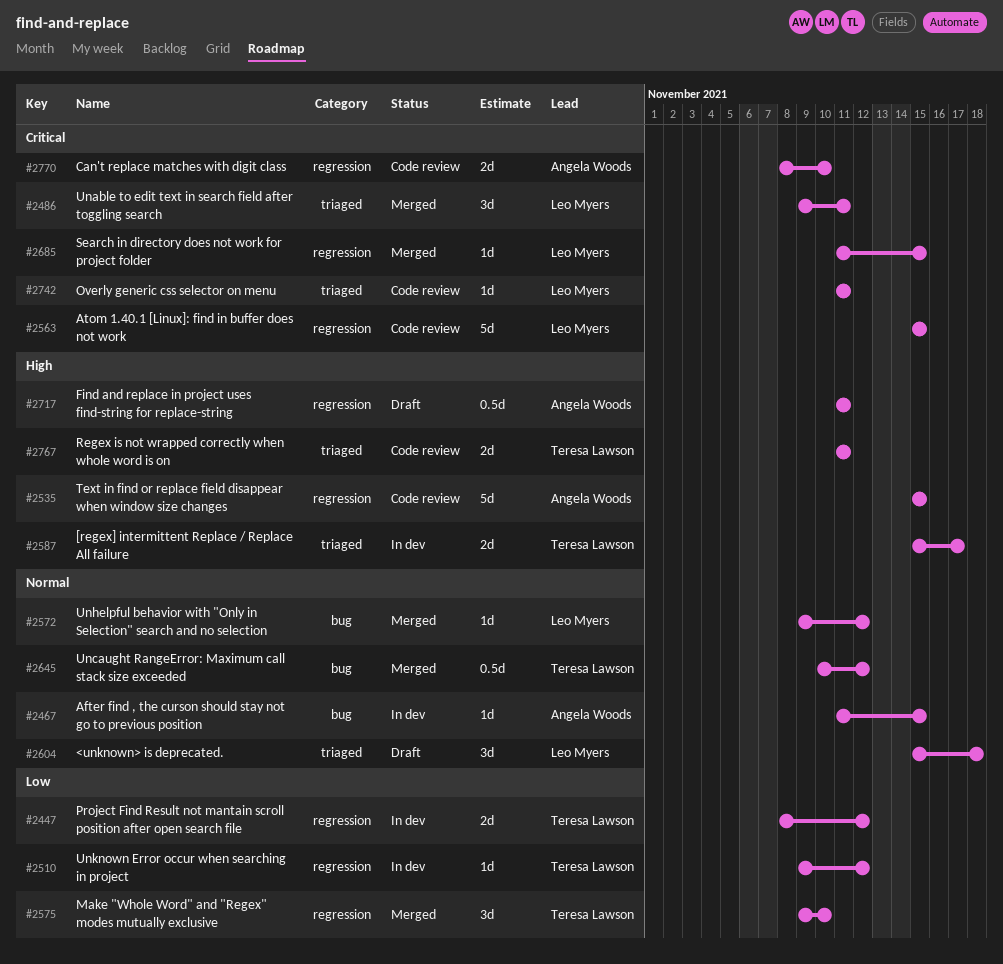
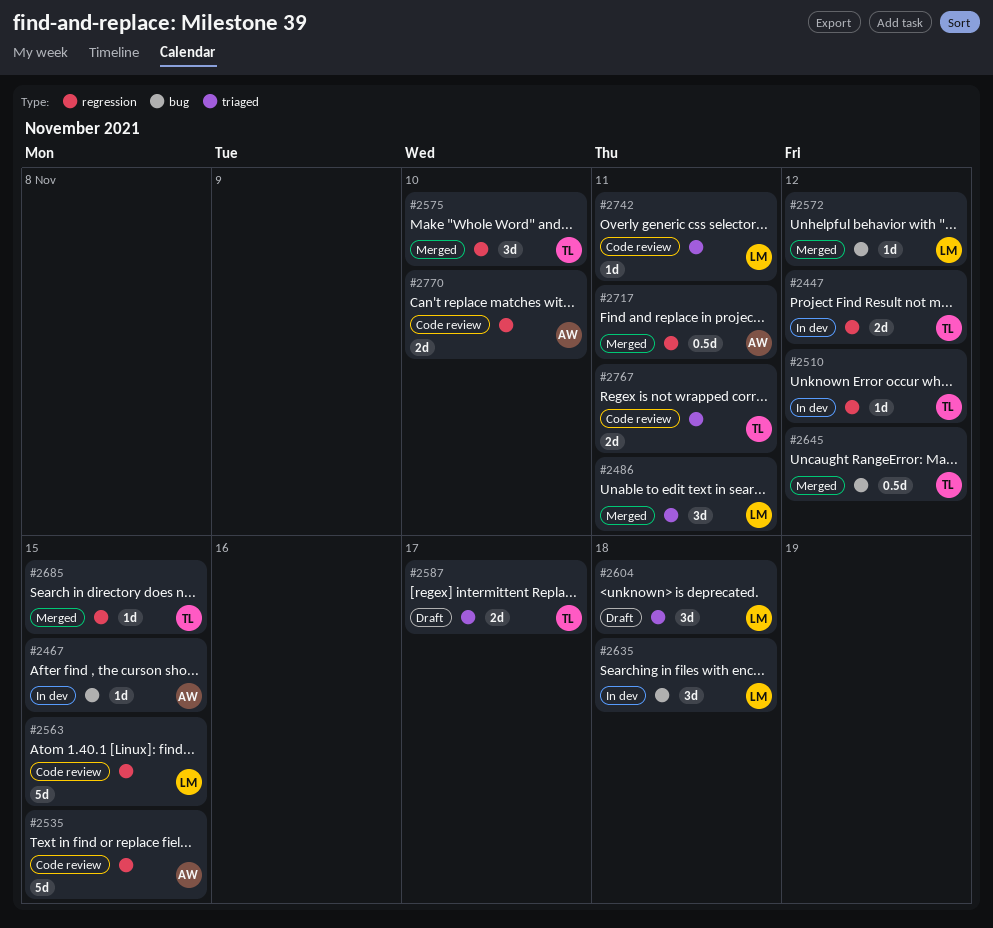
#2587, status: In dev -> Draft
#2635: none -> present
#2685, owner: Leo Myers -> Teresa Lawson
#2717, status: Draft -> Merged

